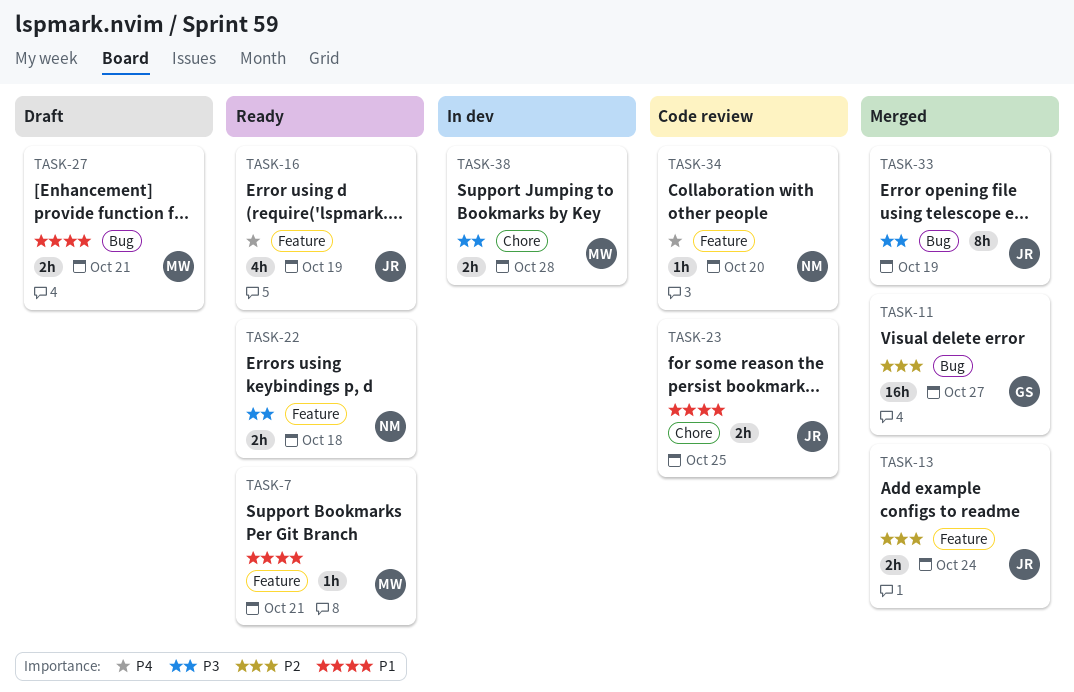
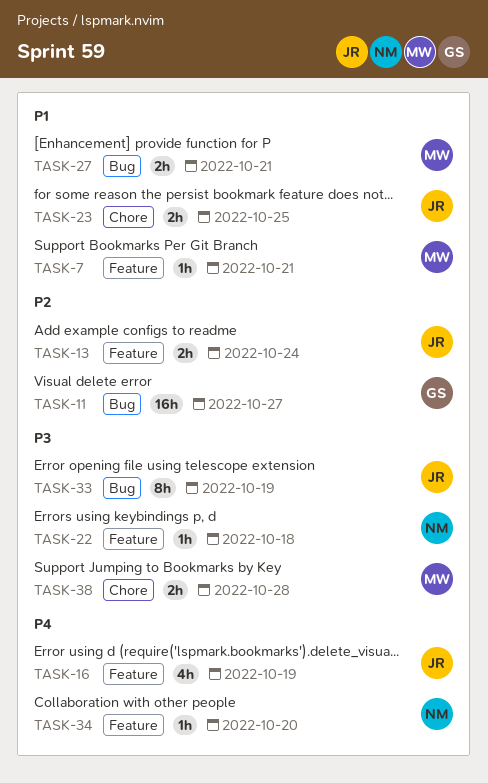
TASK-22, estimate: 2h -> 1h

